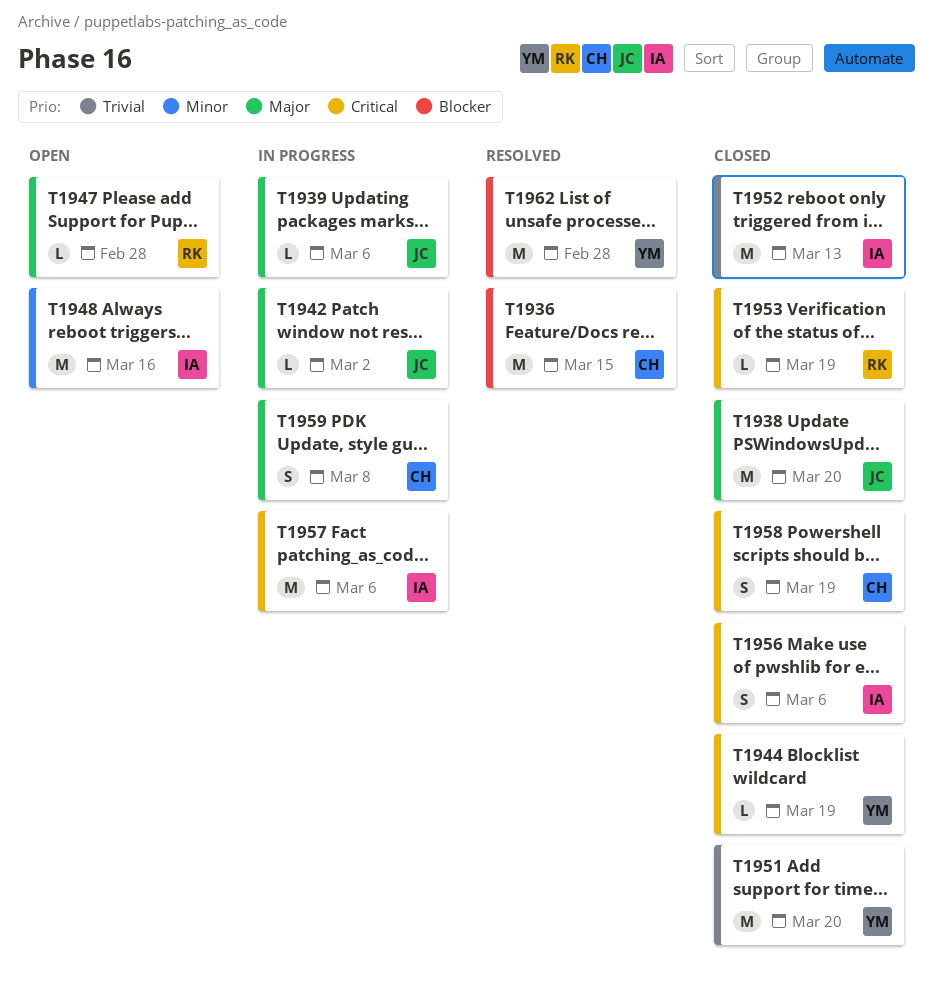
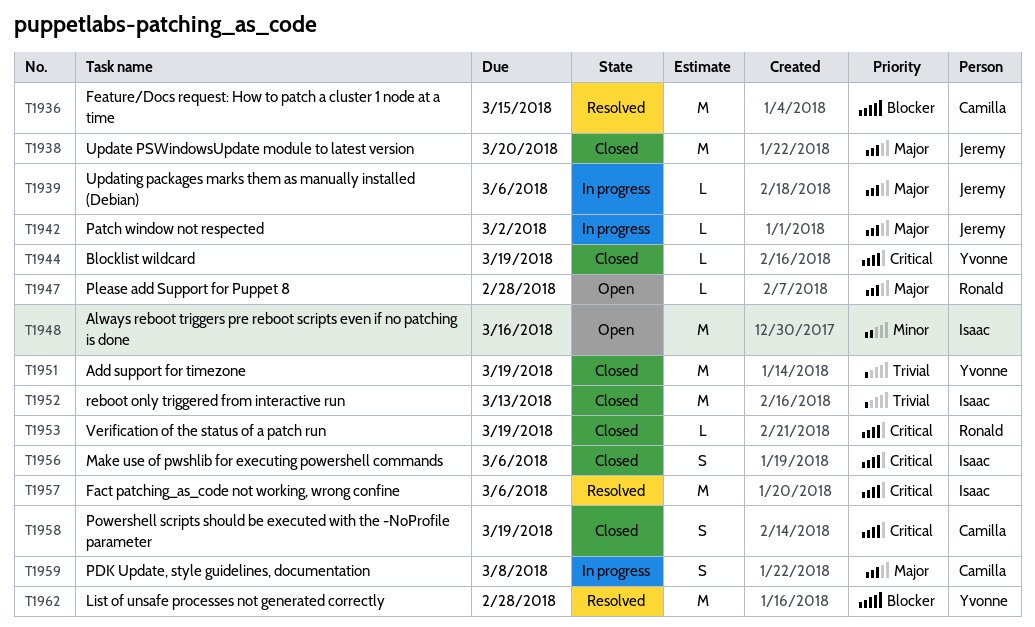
T1951, due: Mar 20 -> Mar 19
T1957, status: In progress -> Resolved

